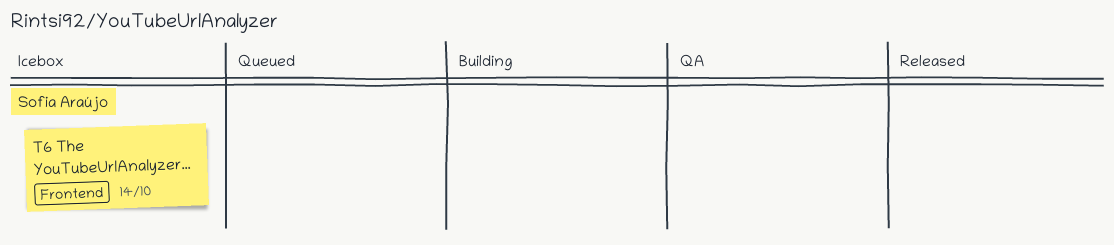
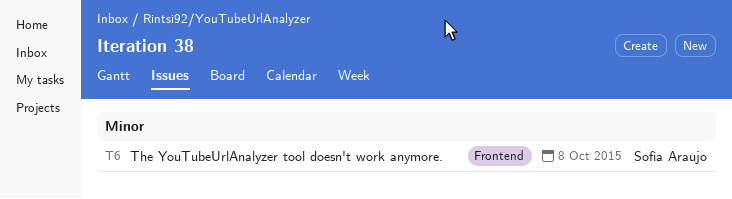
T6, due: Oct 14 -> Oct 8

